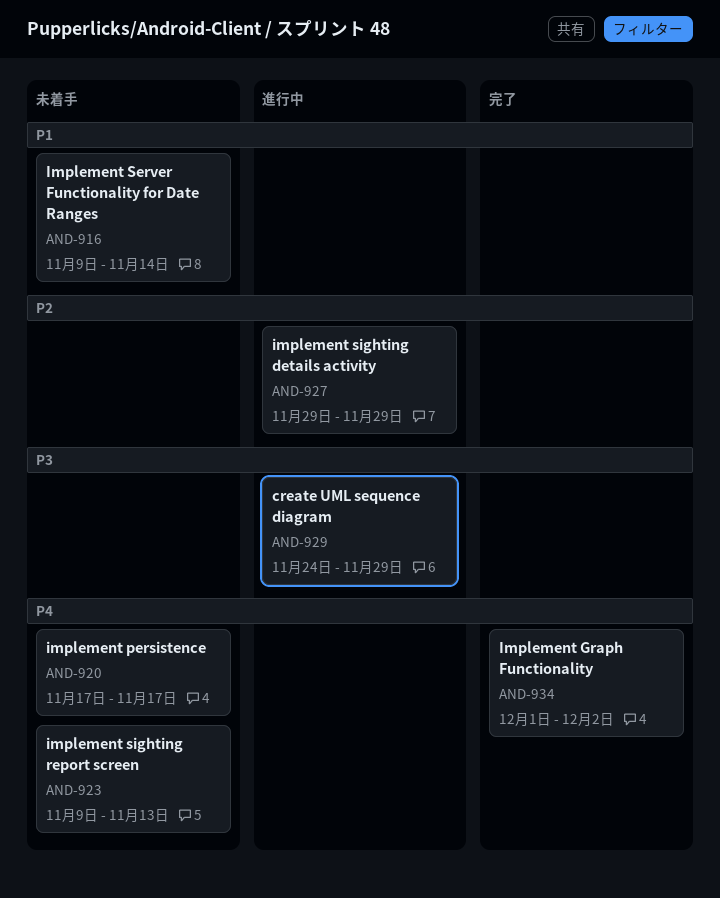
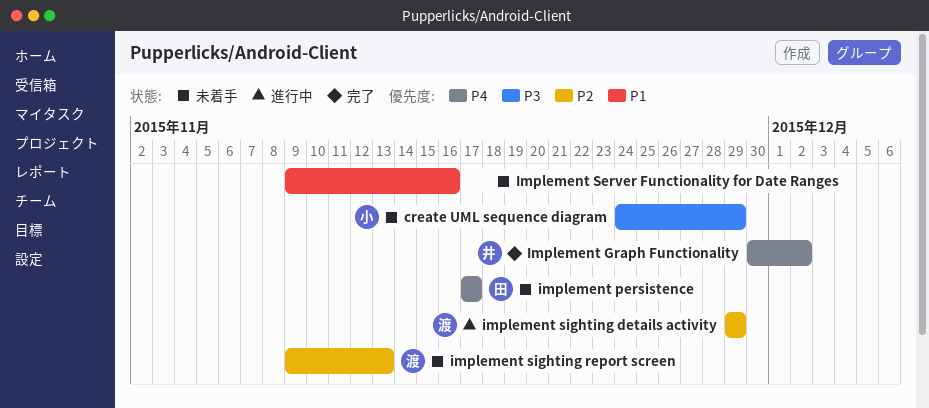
create UML sequence diagram, status: 進行中 -> 未着手
Implement Graph Functionality, start: Dec 1 -> Nov 30
Implement Server Functionality for Date Ranges, due: Nov 14 -> Nov 16
implement sighting report screen, priority: P4 -> P2

